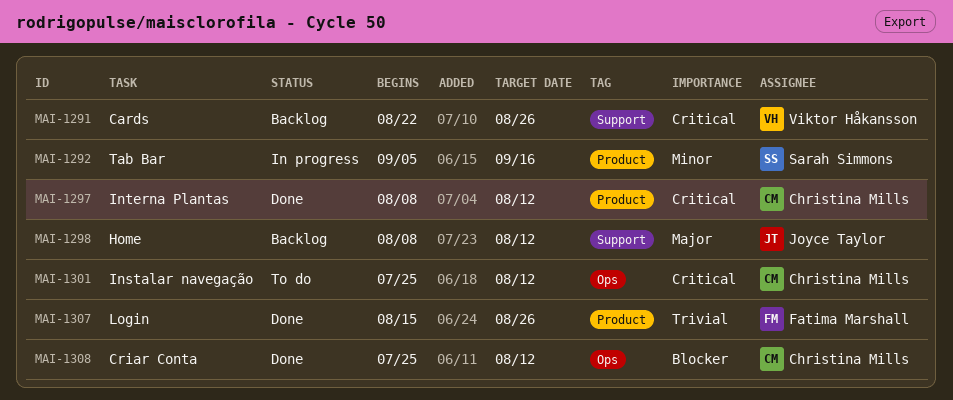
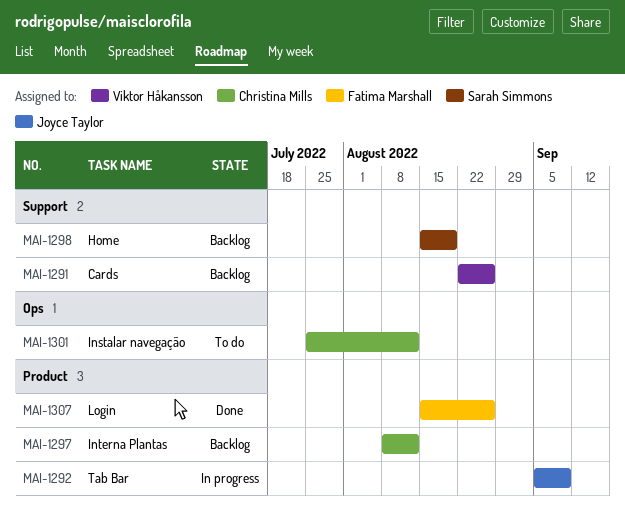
MAI-1292, owner: Sarah Simmons -> Joyce Taylor
MAI-1292, due: Sep 16 -> Sep 9
MAI-1297, status: Done -> Backlog
MAI-1298, owner: Joyce Taylor -> Sarah Simmons
MAI-1298, start: Aug 8 -> Aug 15
MAI-1298, due: Aug 12 -> Aug 19
MAI-1308: present -> none

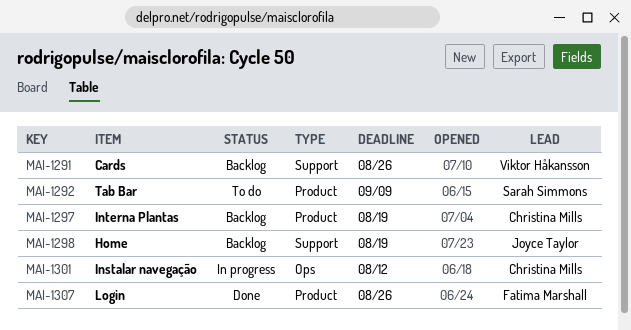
MAI-1292, status: In progress -> To do
MAI-1292, owner: Joyce Taylor -> Sarah Simmons
MAI-1297, due: Aug 12 -> Aug 19
MAI-1298, owner: Sarah Simmons -> Joyce Taylor
MAI-1301, status: To do -> In progress

